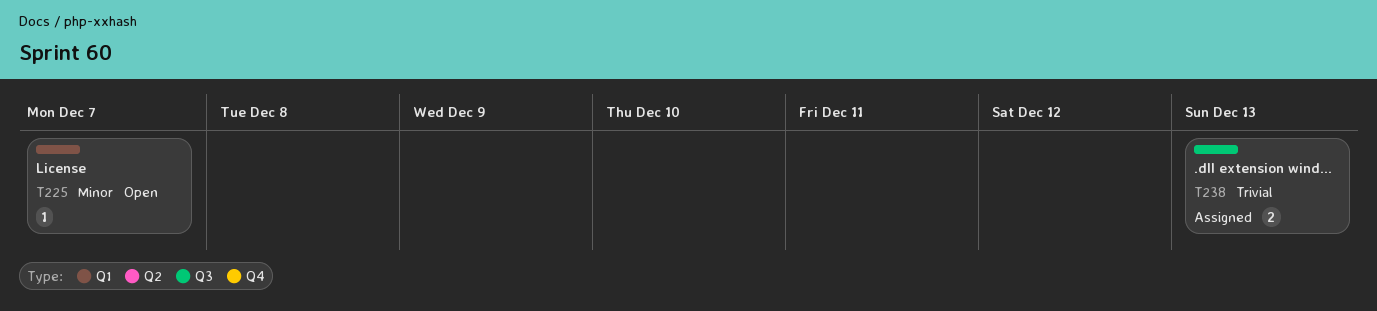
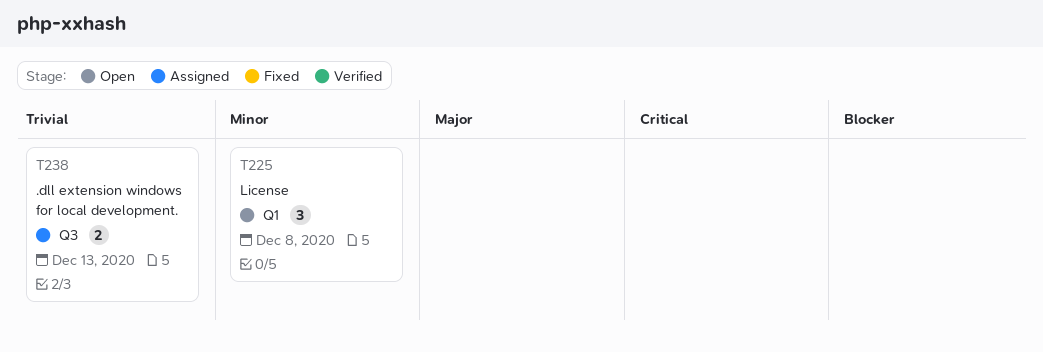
T225, estimate: 1 -> 3
T225, due: Dec 7 -> Dec 8

